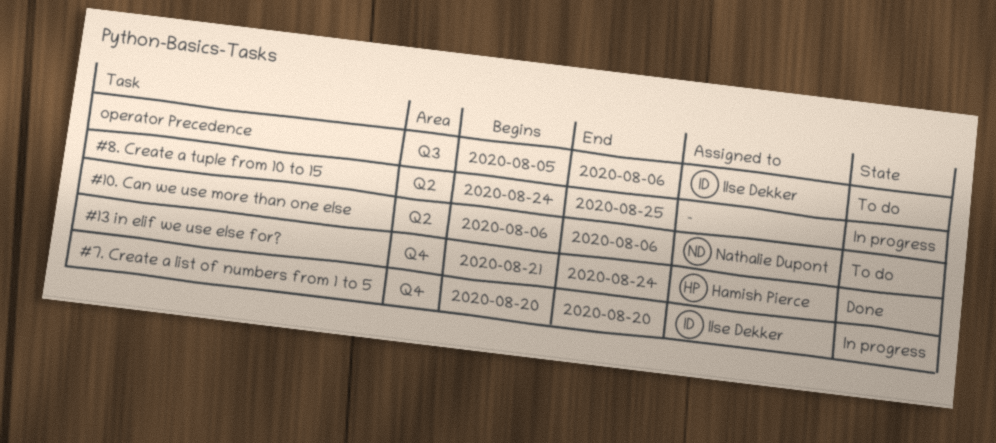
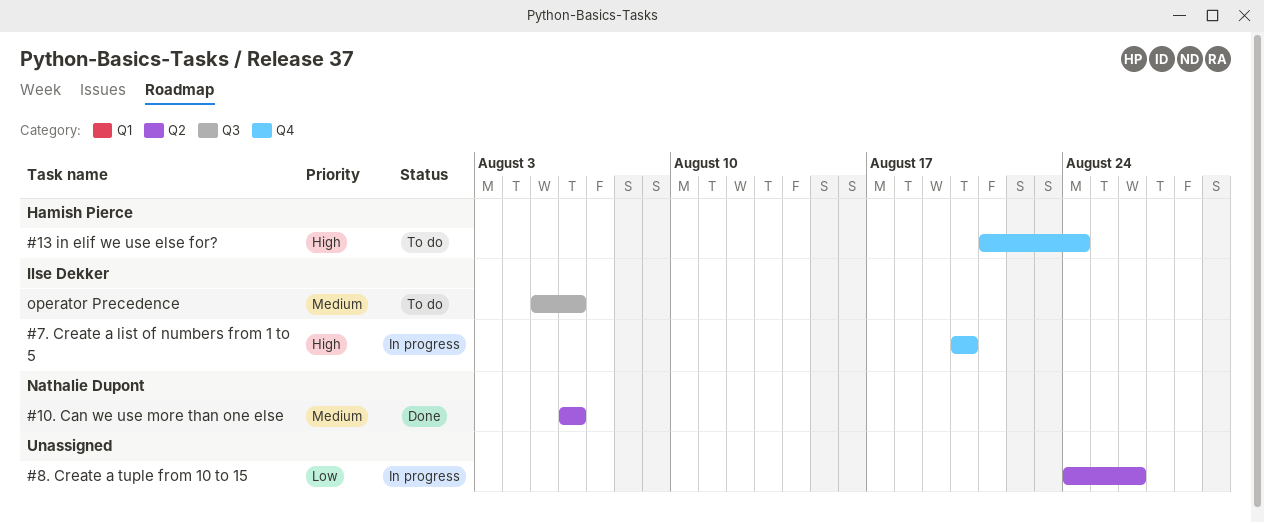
#10. Can we use more than one else, status: To do -> Done
#13 in elif we use else for?, status: Done -> To do
#8. Create a tuple from 10 to 15, due: Aug 25 -> Aug 26

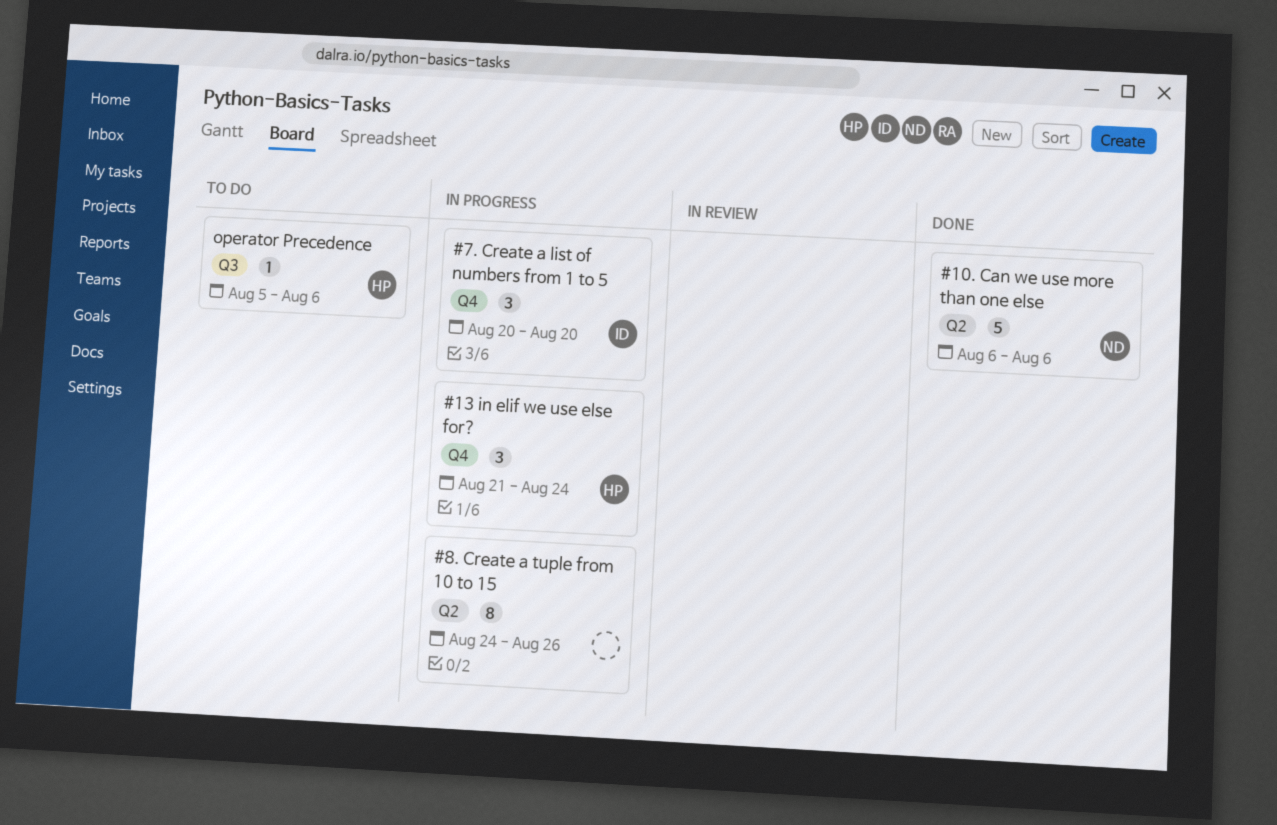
#13 in elif we use else for?, status: To do -> In progress
operator Precedence, owner: Ilse Dekker -> Hamish Pierce

